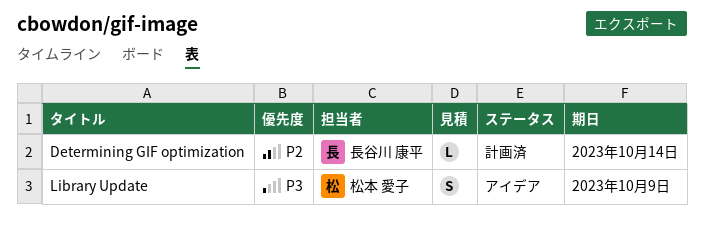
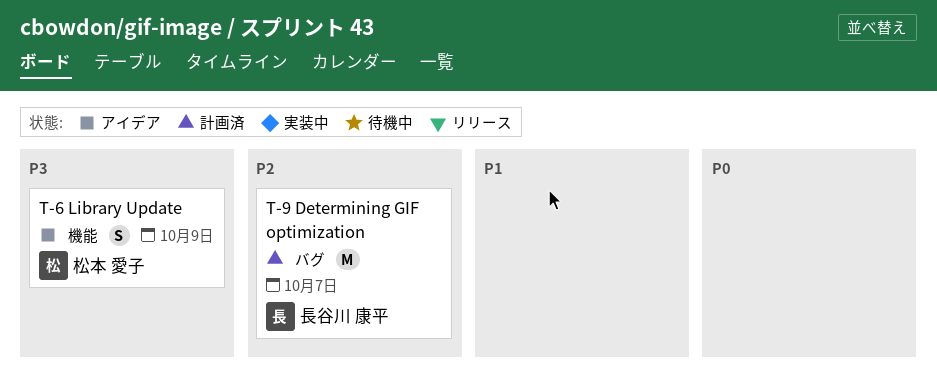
Determining GIF optimization, estimate: L -> M
Determining GIF optimization, due: Oct 14 -> Oct 7

